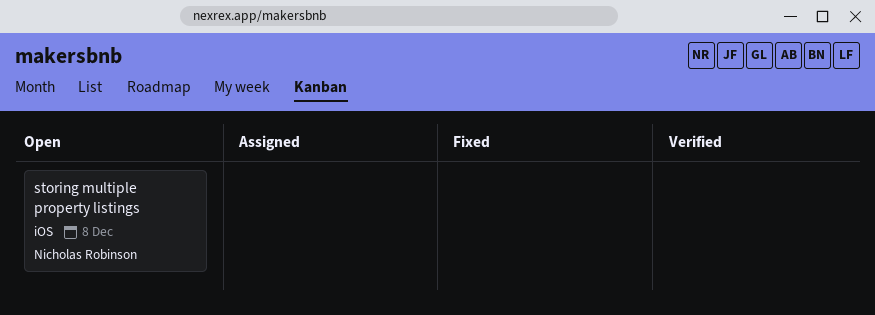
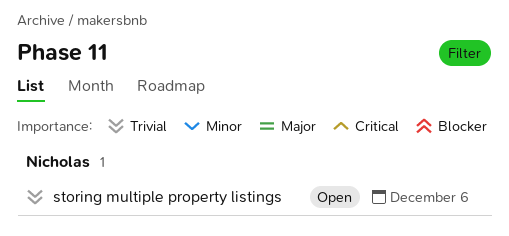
storing multiple property listings, due: Dec 8 -> Dec 6

